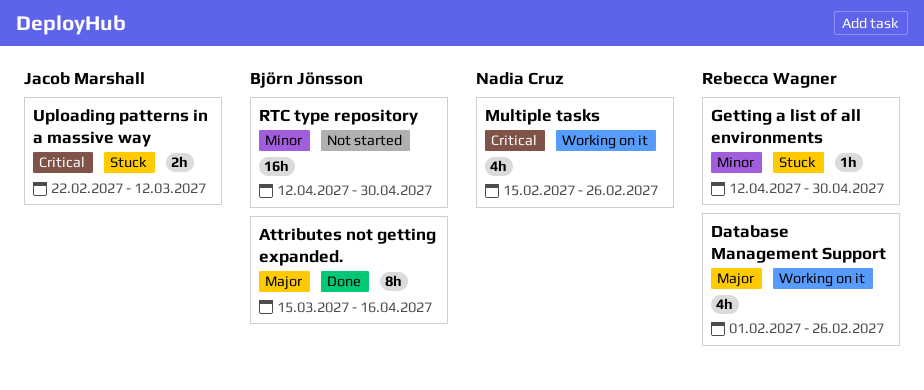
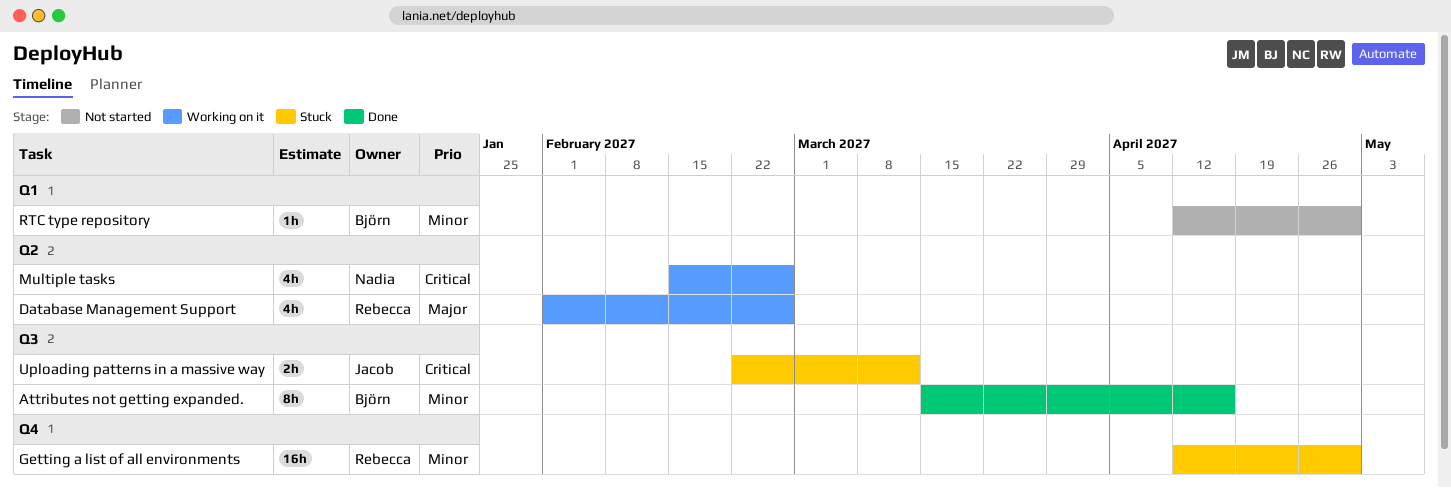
Attributes not getting expanded., priority: Major -> Minor
Getting a list of all environments, estimate: 1h -> 16h
RTC type repository, estimate: 16h -> 1h

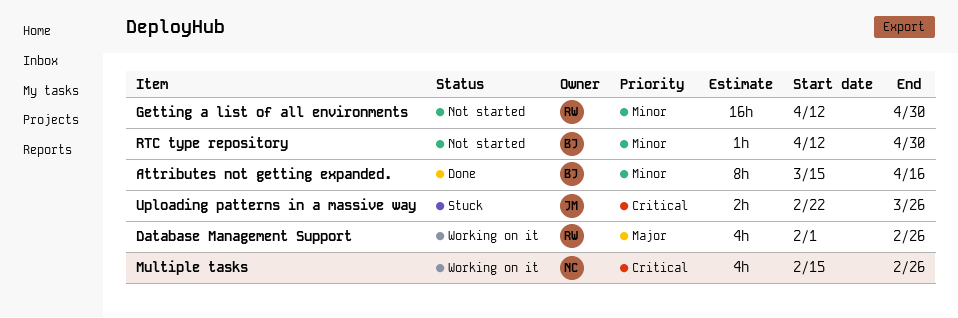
Getting a list of all environments, status: Stuck -> Not started
Uploading patterns in a massive way, due: Mar 12 -> Mar 26

